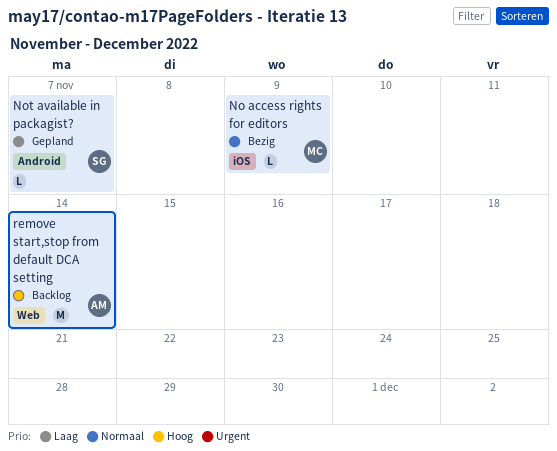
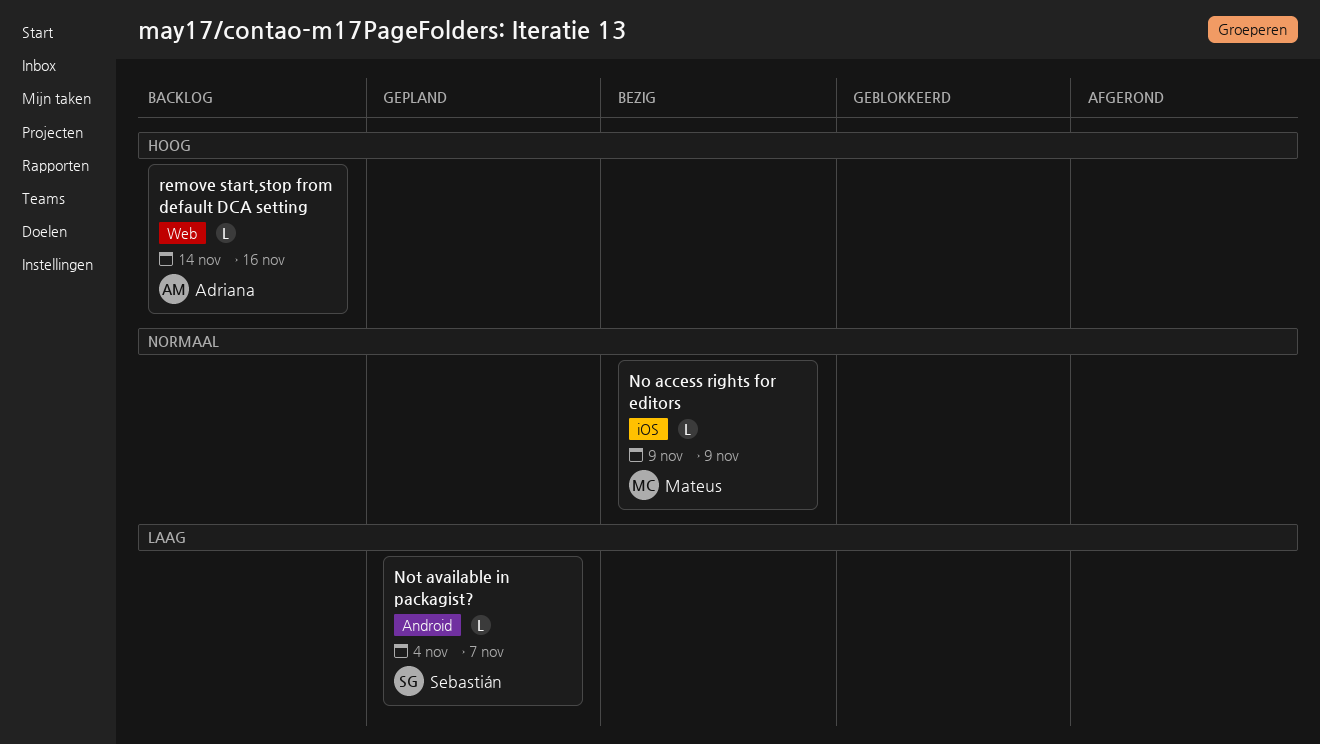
remove start,stop from default DCA setting, estimate: M -> L
remove start,stop from default DCA setting, due: Nov 14 -> Nov 16

